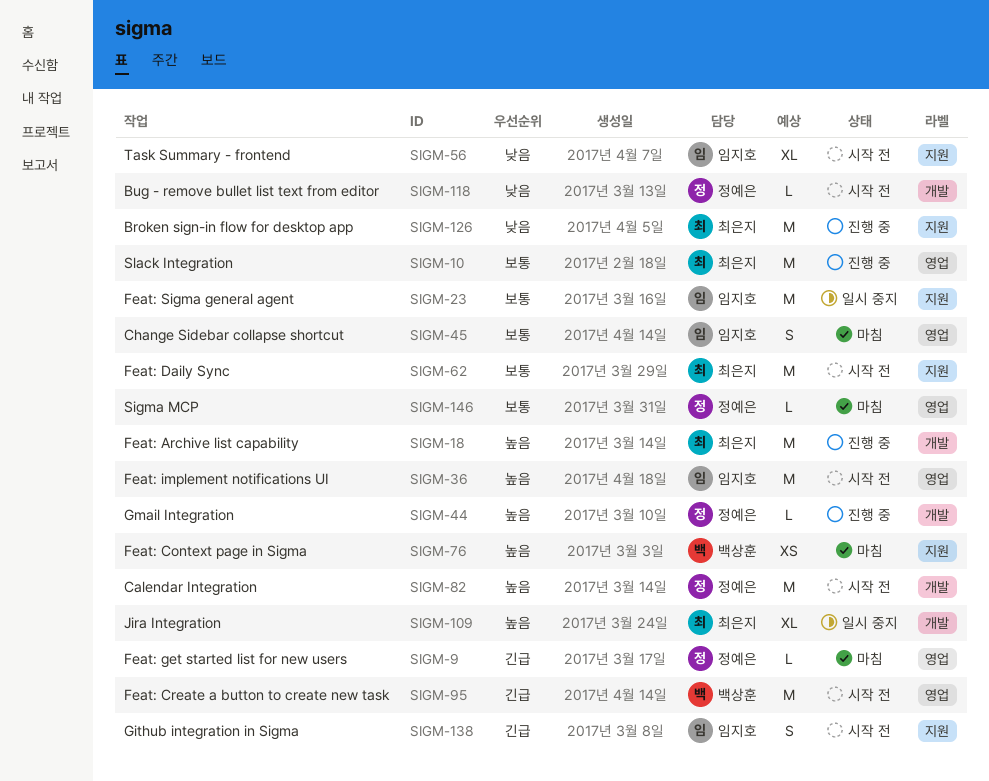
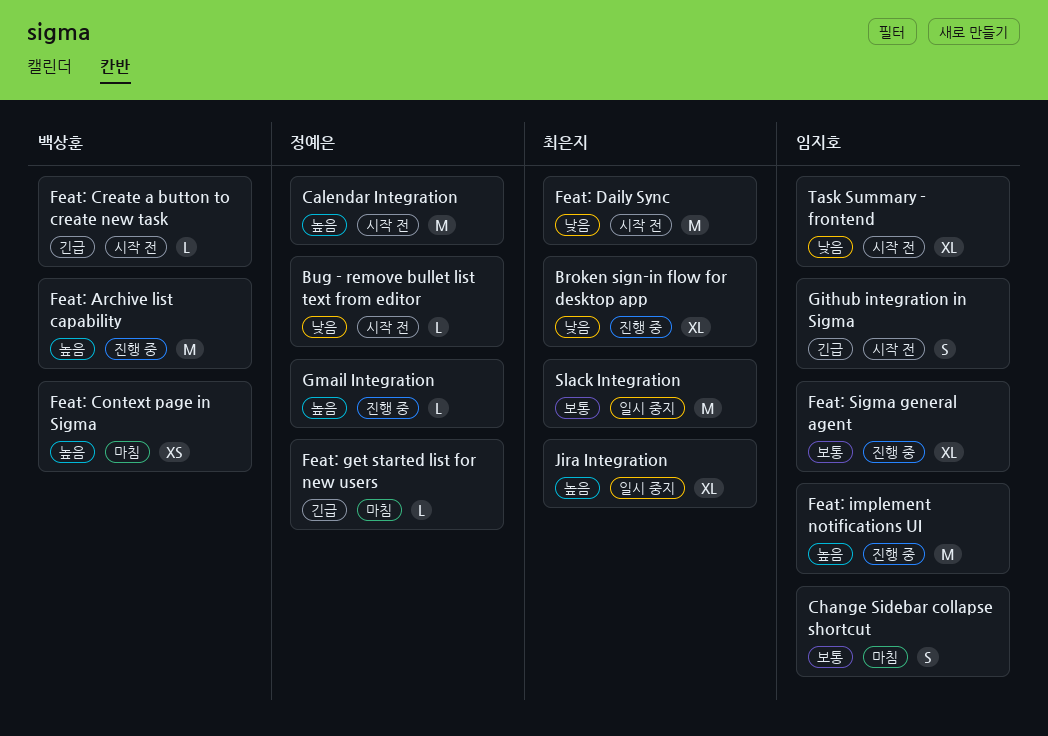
Broken sign-in flow for desktop app, estimate: M -> XL
Feat: Archive list capability, owner: 최은지 -> 백상훈
Feat: Create a button to create new task, estimate: M -> L
Feat: Daily Sync, priority: 보통 -> 낮음
Feat: implement notifications UI, status: 시작 전 -> 진행 중
Feat: Sigma general agent, status: 일시 중지 -> 진행 중
Feat: Sigma general agent, estimate: M -> XL
Sigma MCP: present -> none
Slack Integration, status: 진행 중 -> 일시 중지

